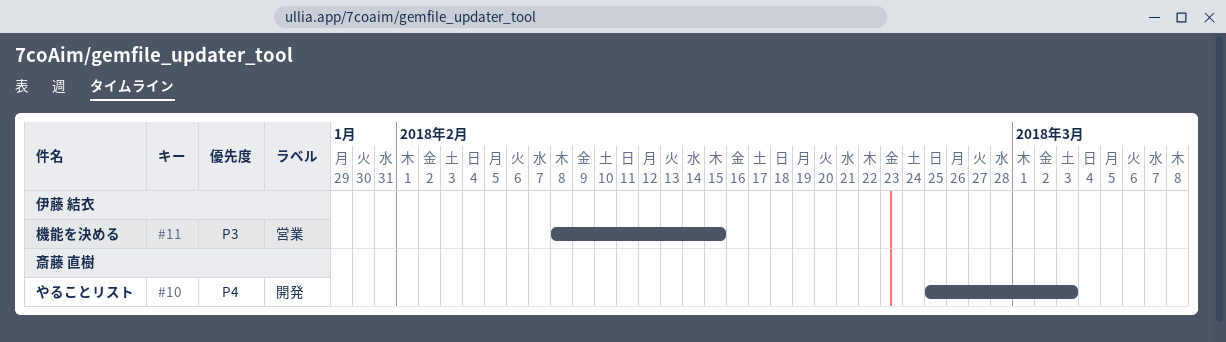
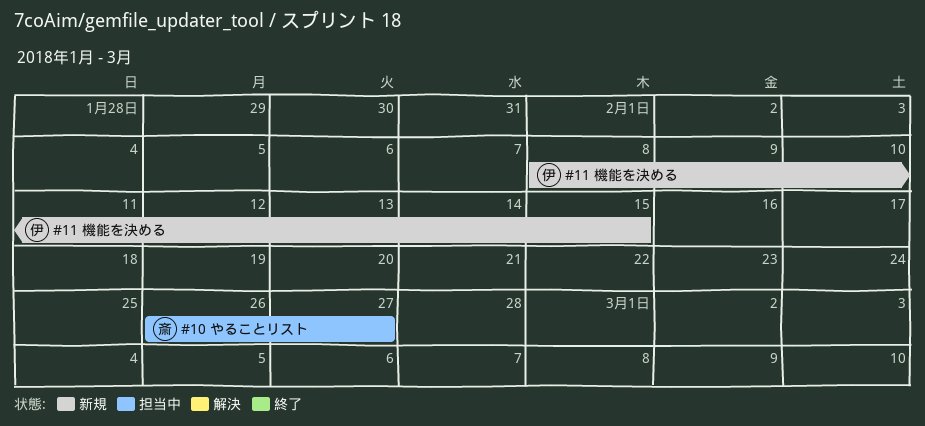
#10, start: Feb 25 -> Feb 26
#10, due: Mar 3 -> Feb 27

